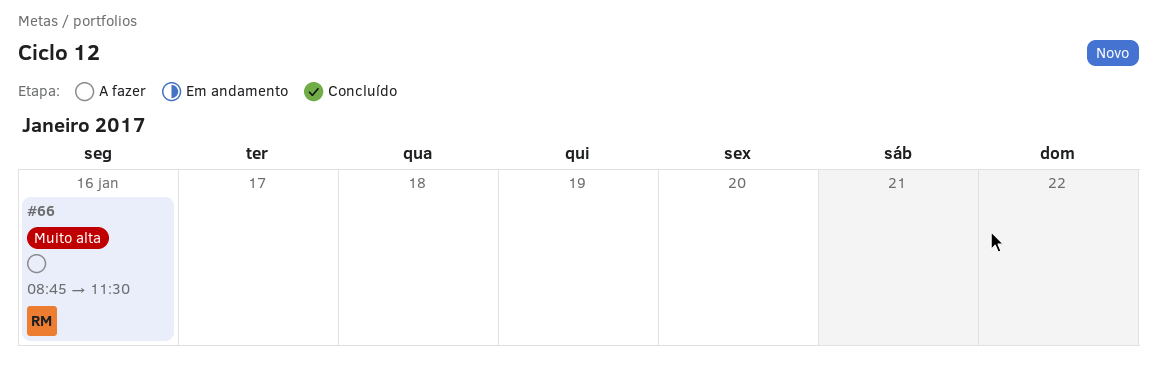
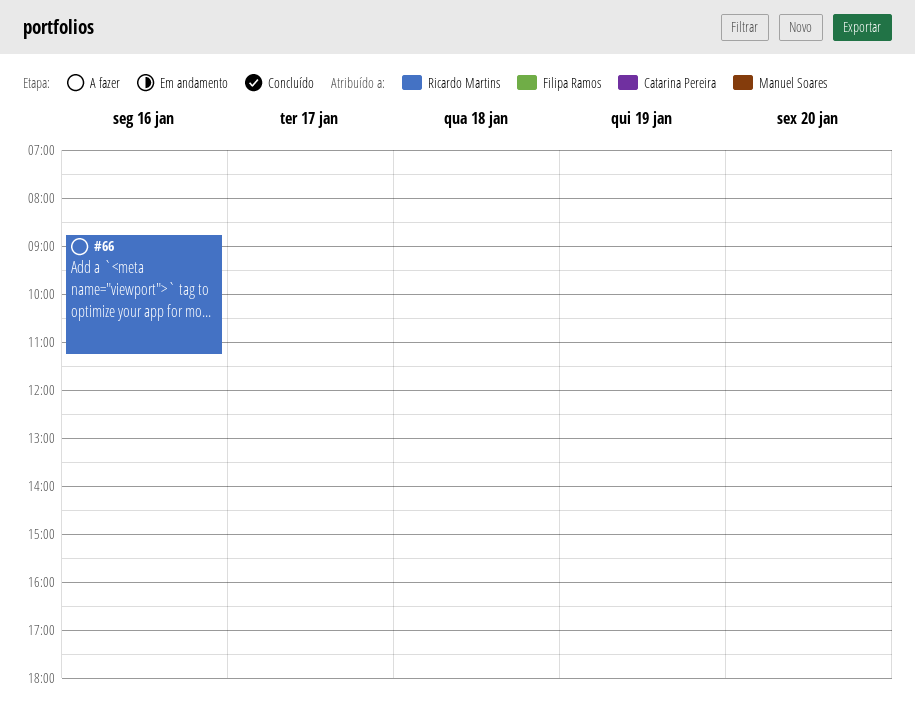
#66, ends: 11:30 -> 11:15

